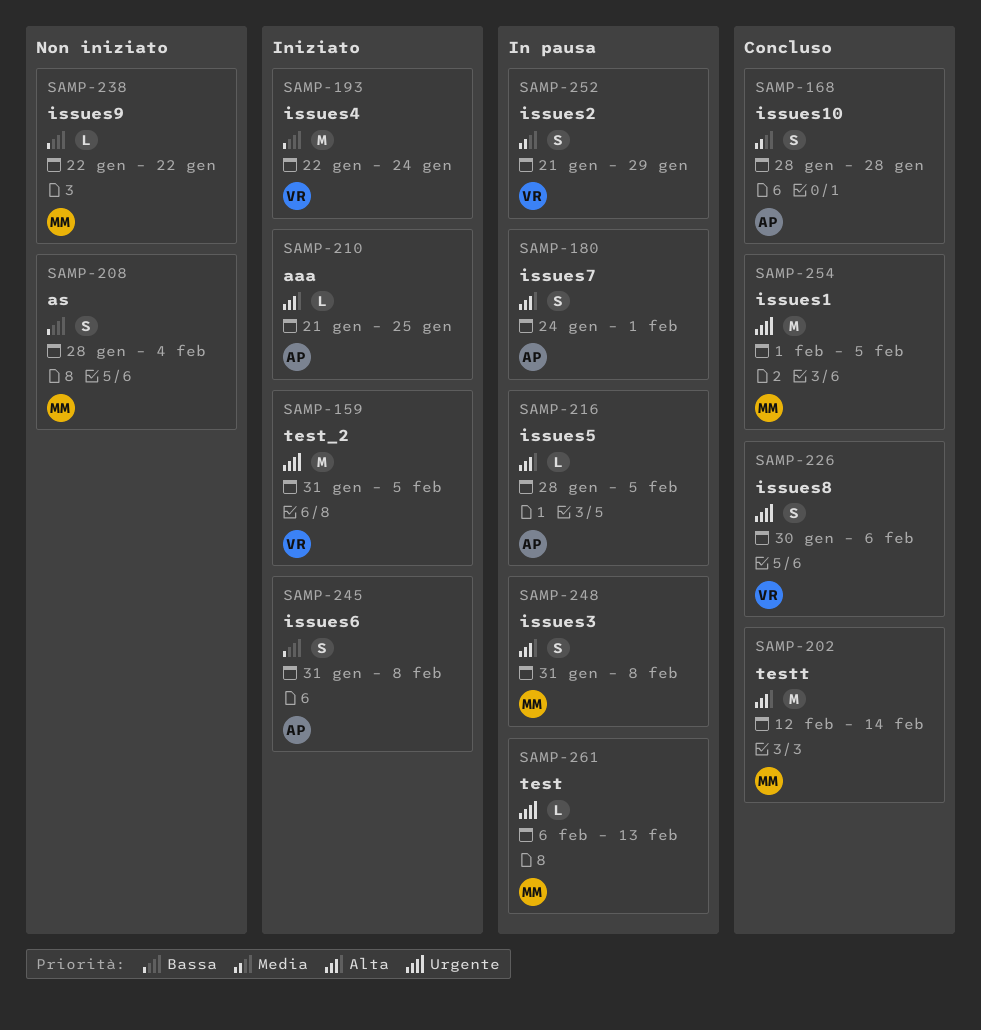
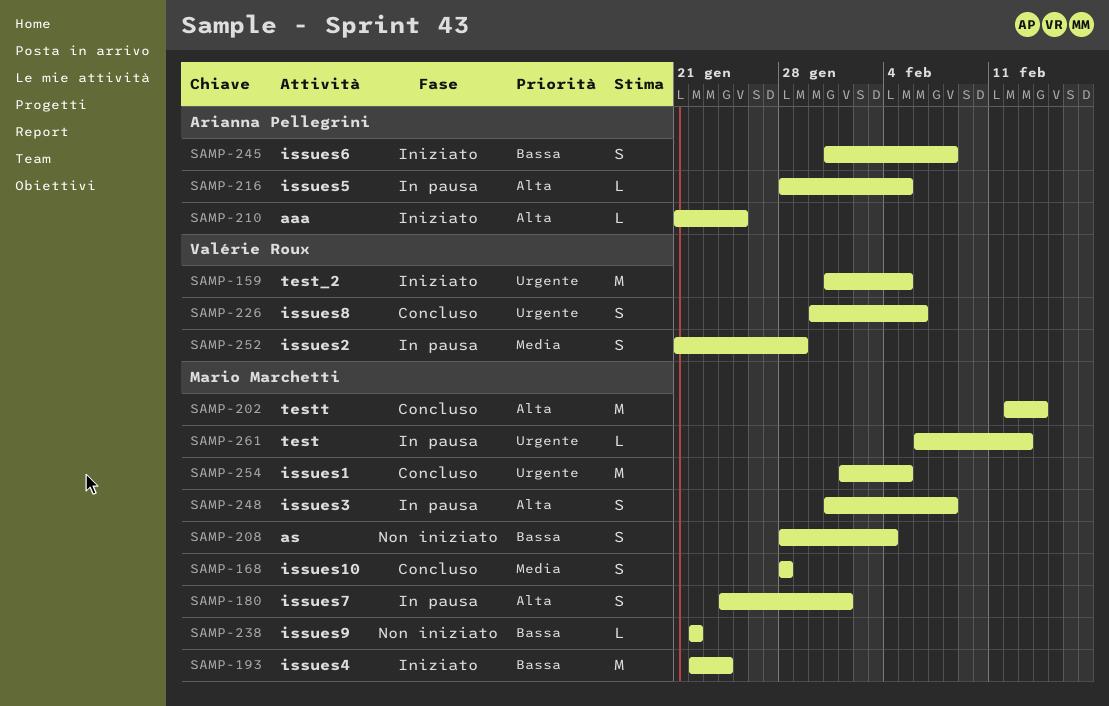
SAMP-168, owner: Arianna Pellegrini -> Mario Marchetti
SAMP-180, owner: Arianna Pellegrini -> Mario Marchetti
SAMP-193, owner: Valérie Roux -> Mario Marchetti

